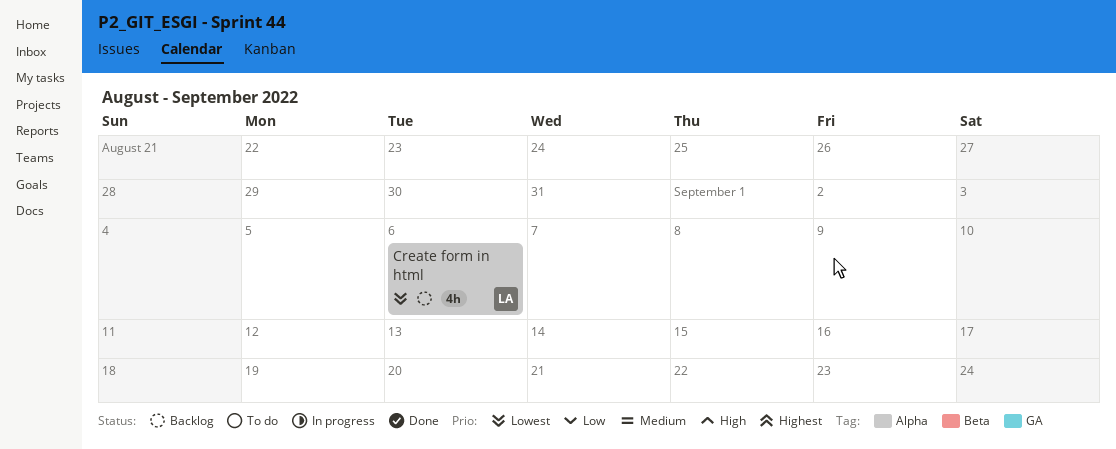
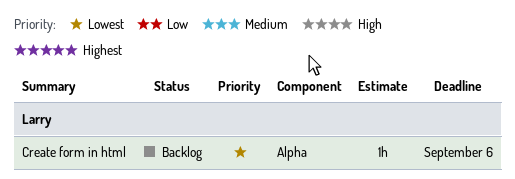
Create form in html, estimate: 4h -> 1h

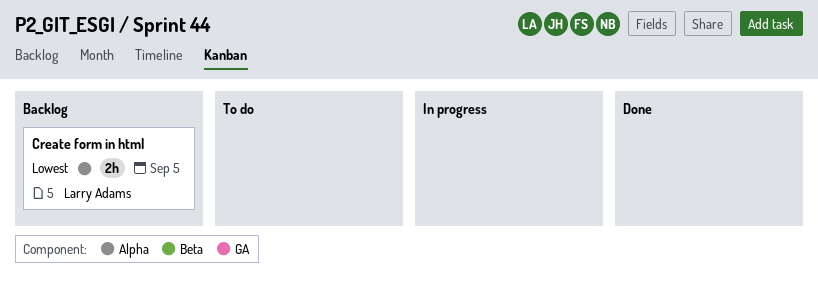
Create form in html, estimate: 1h -> 2h
Create form in html, due: Sep 6 -> Sep 5

